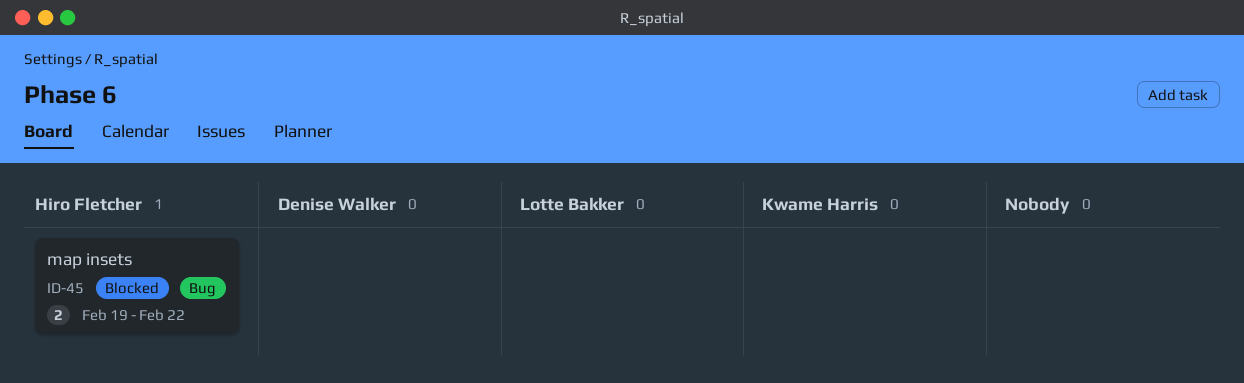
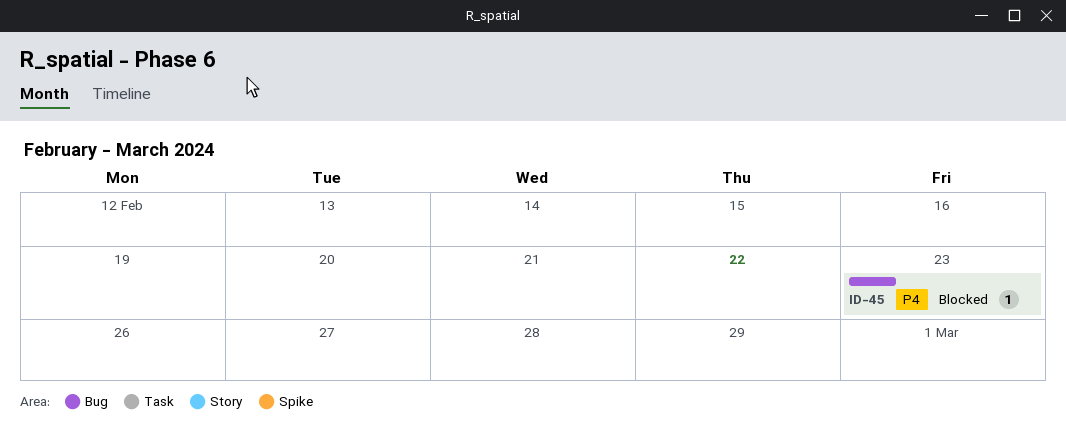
ID-45, estimate: 2 -> 1
ID-45, due: Feb 22 -> Feb 23

